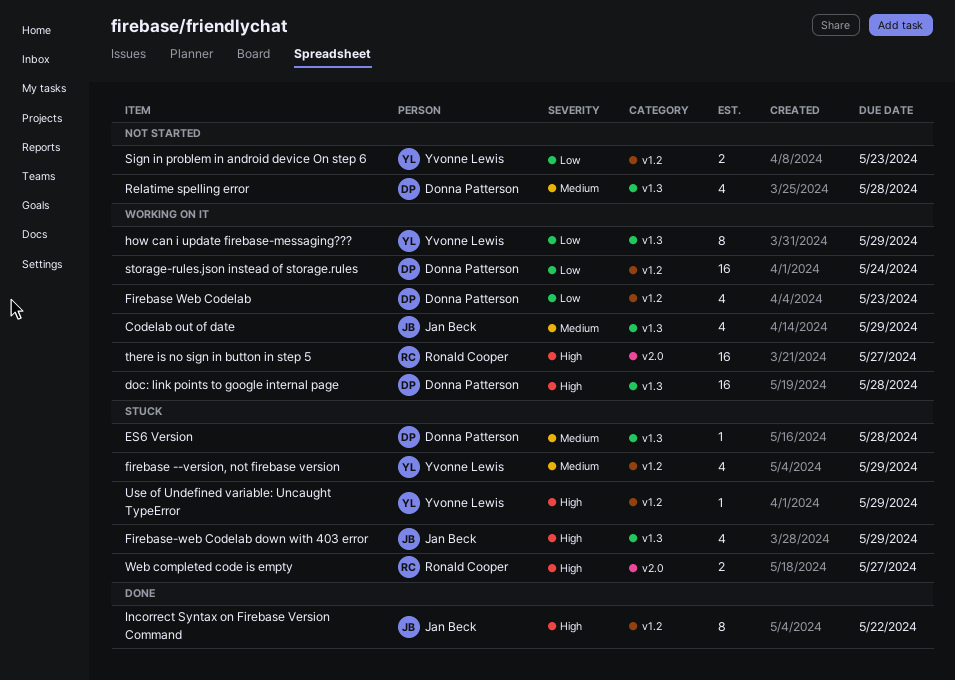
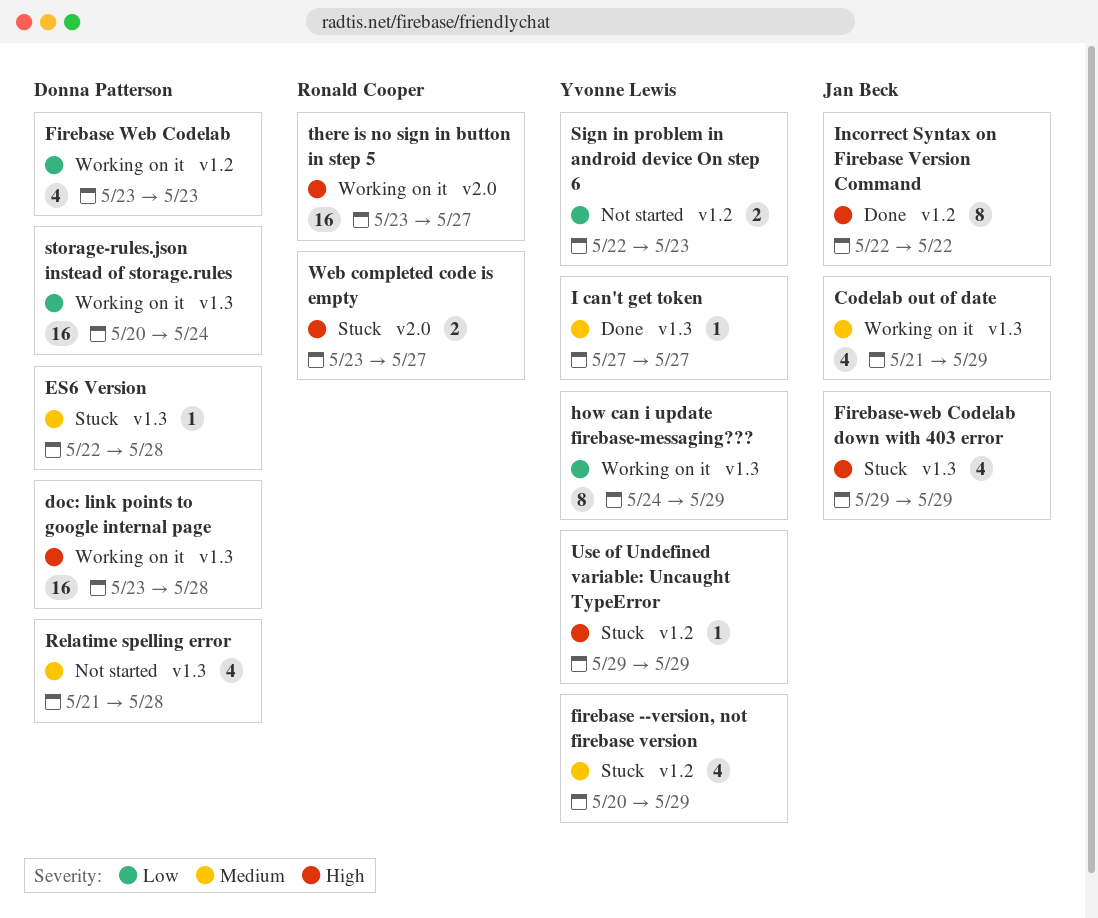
I can't get token: none -> present
storage-rules.json instead of storage.rules, label: v1.2 -> v1.3

